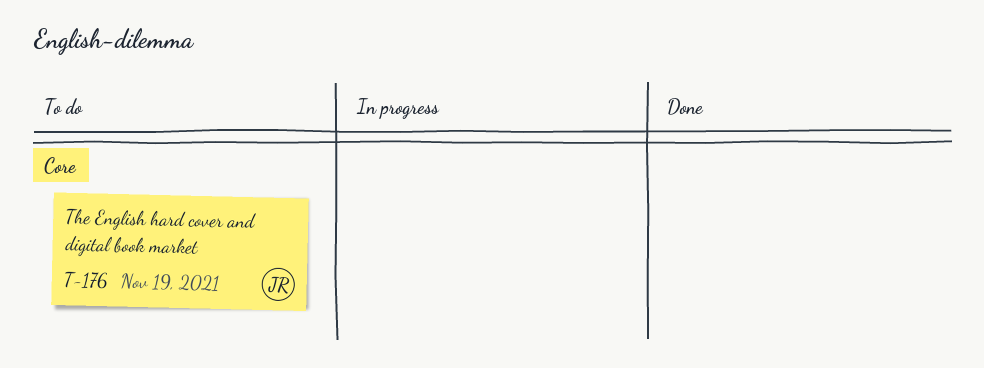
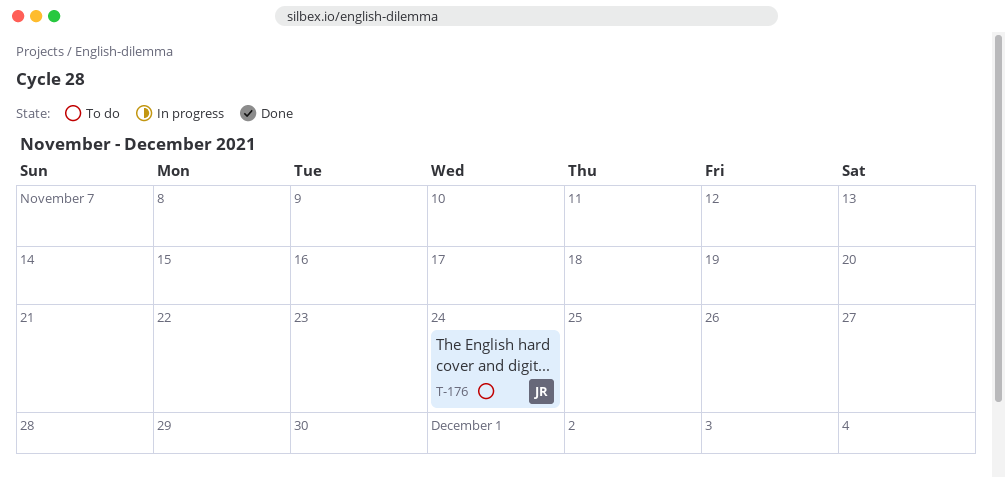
T-176, due: Nov 19 -> Nov 24

